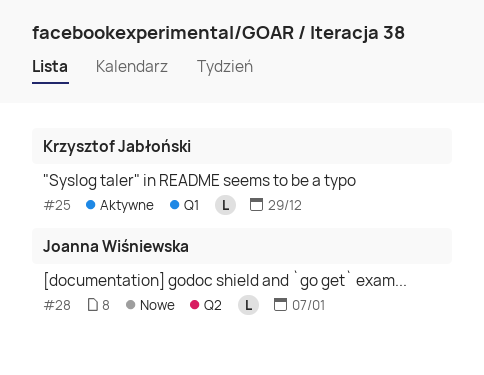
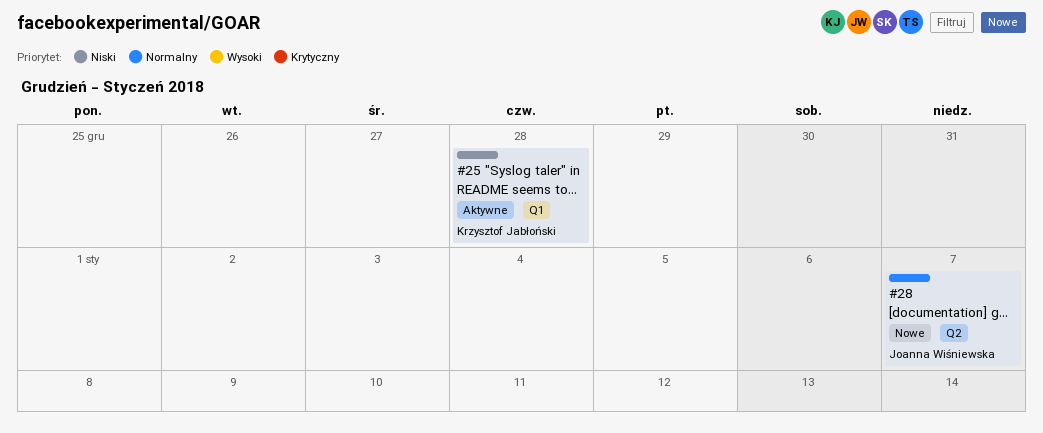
#25, due: Dec 29 -> Dec 28

